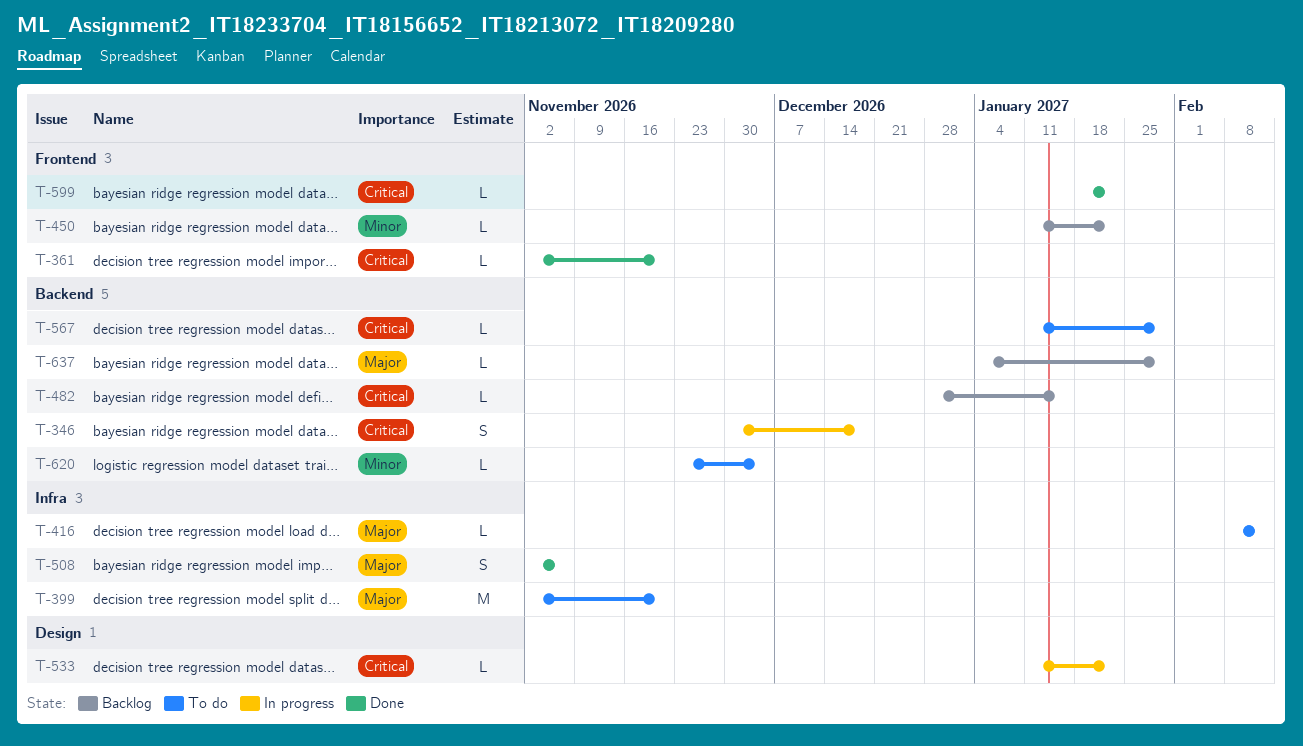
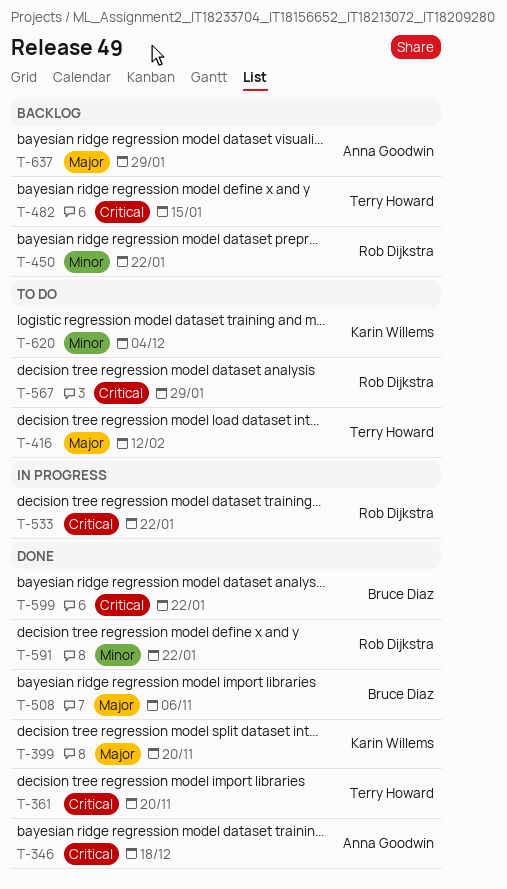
T-346, status: In progress -> Done
T-399, status: To do -> Done
T-591: none -> present

